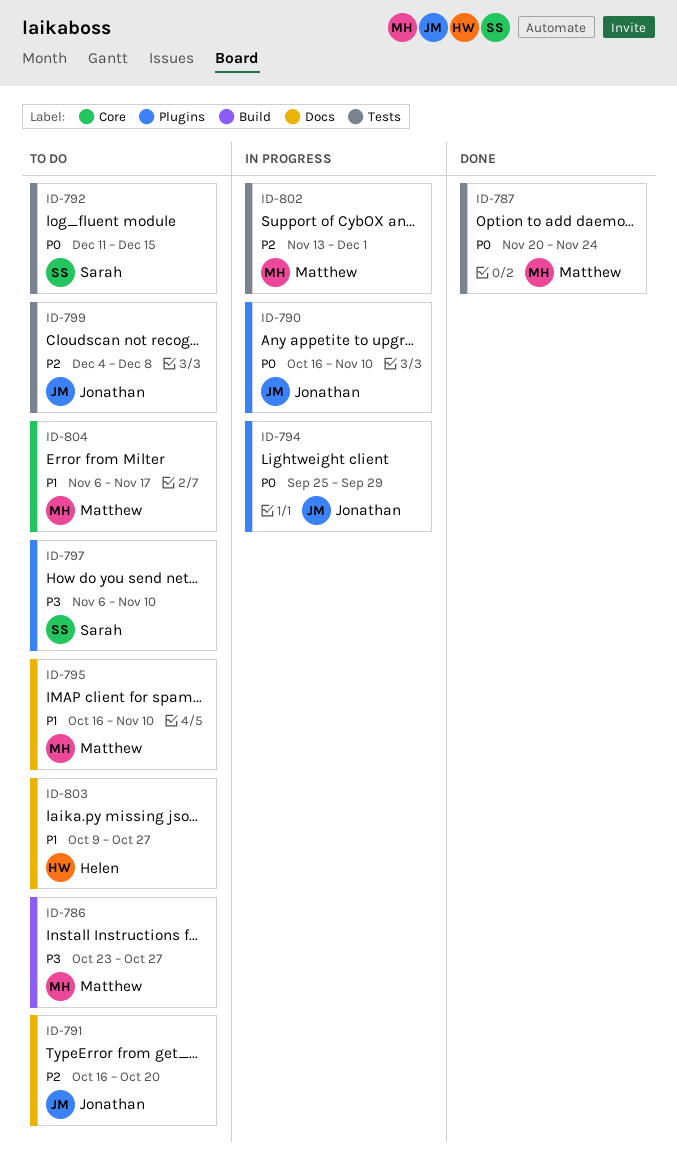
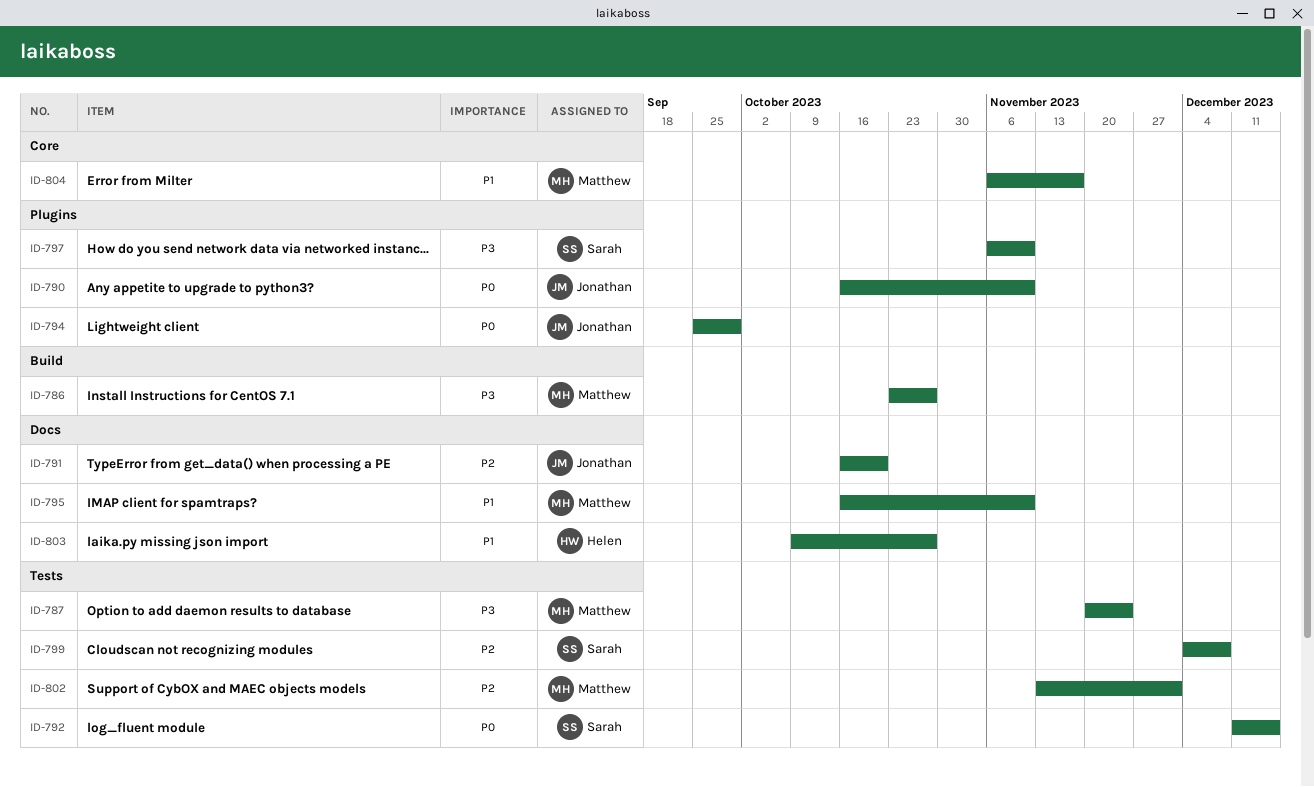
ID-787, priority: P0 -> P3
ID-799, owner: Jonathan -> Sarah

